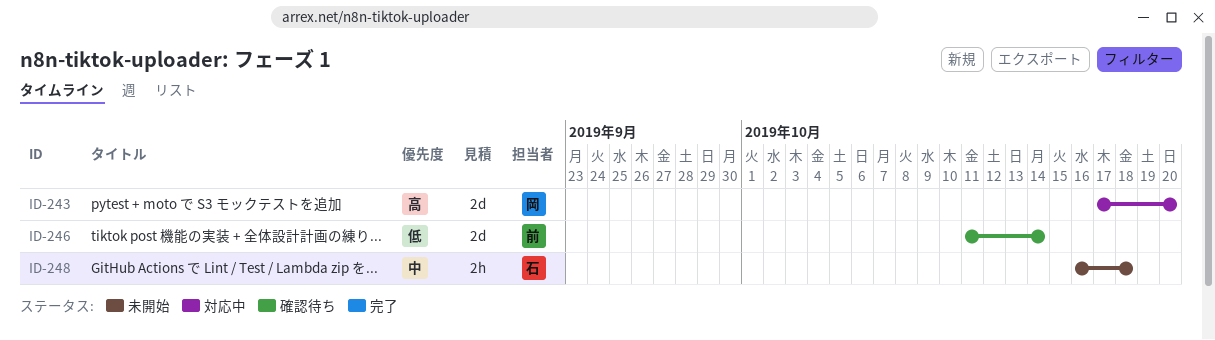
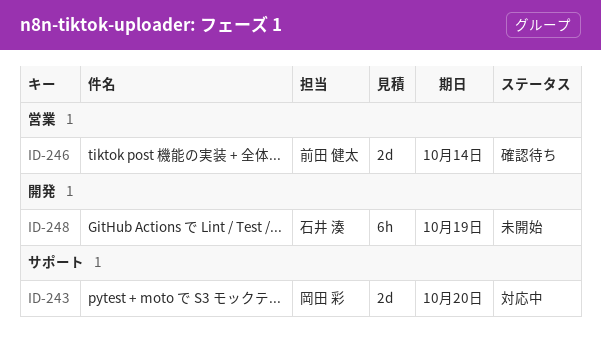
ID-248, estimate: 2h -> 6h
ID-248, due: Oct 18 -> Oct 19

